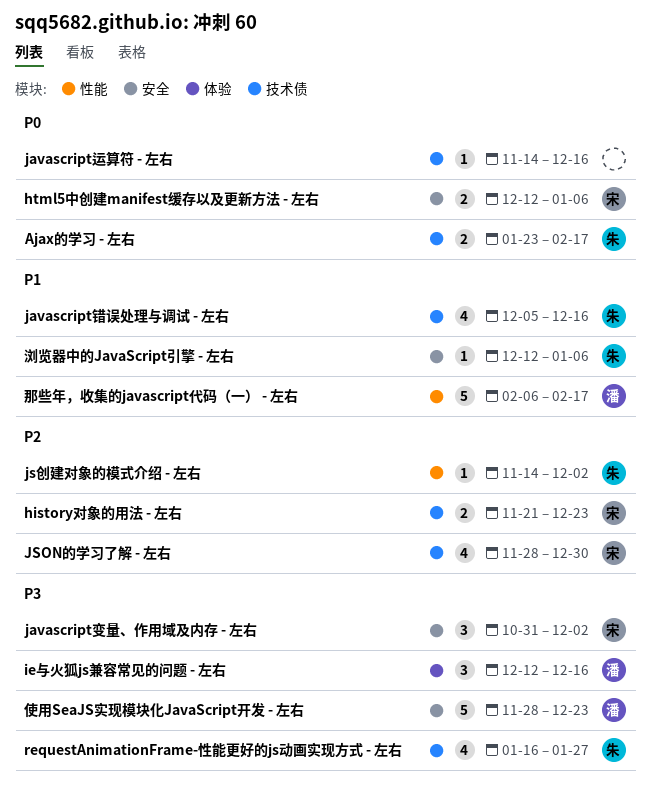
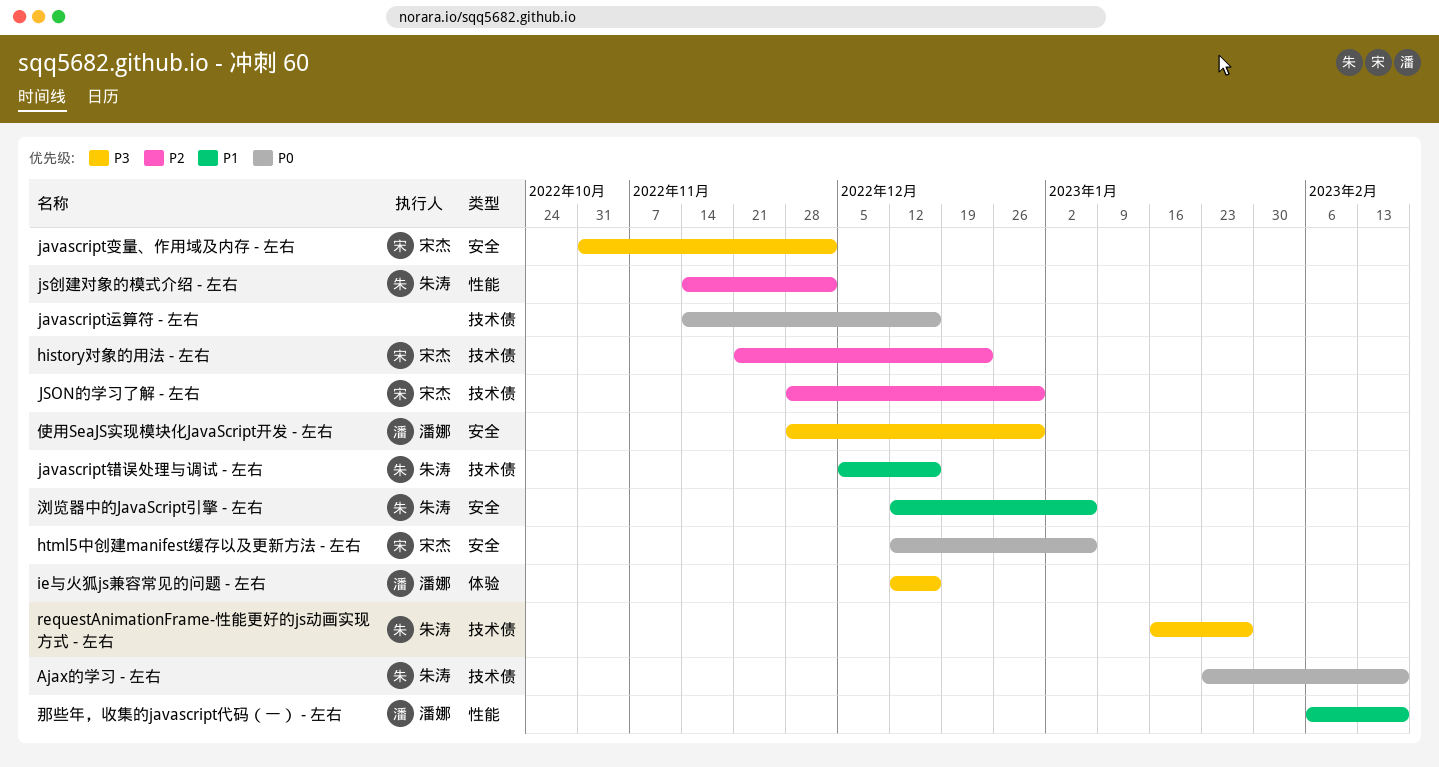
使用SeaJS实现模块化JavaScript开发 - 左右, due: Dec 23 -> Dec 30

